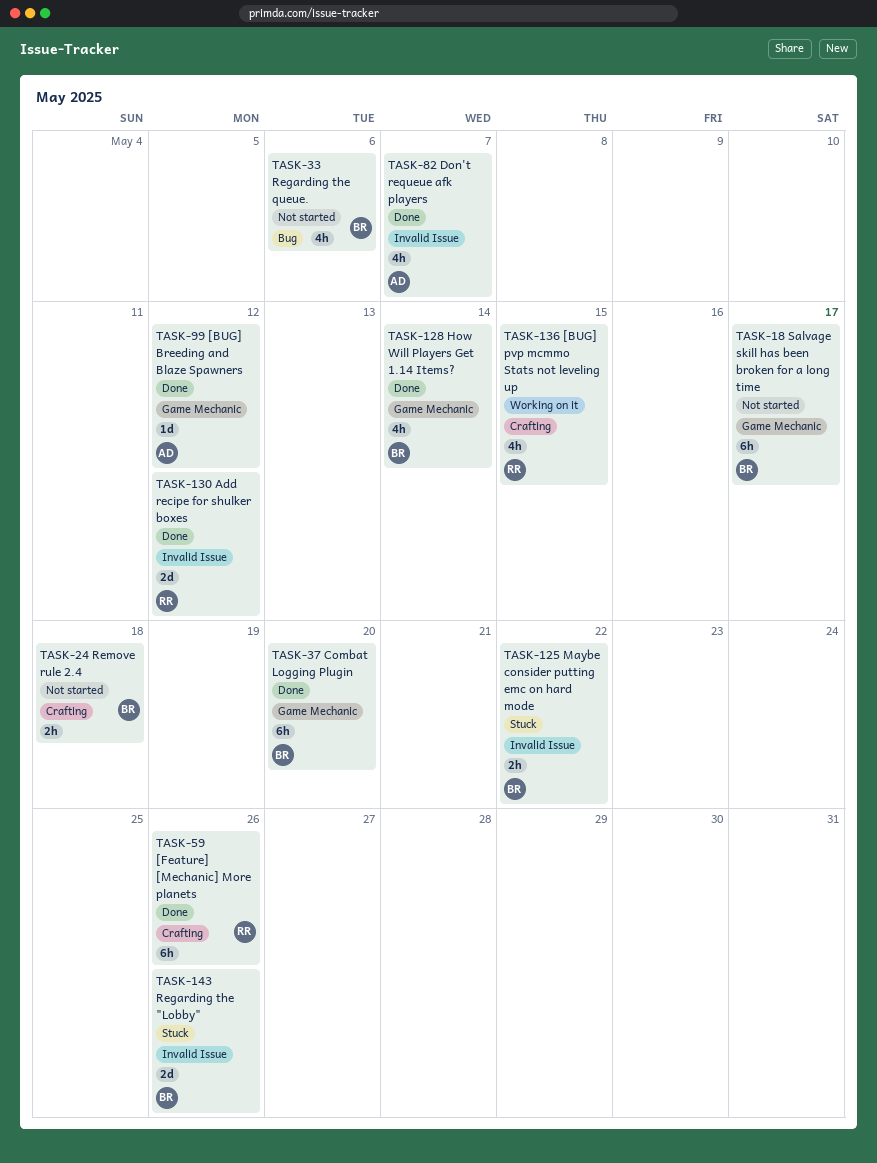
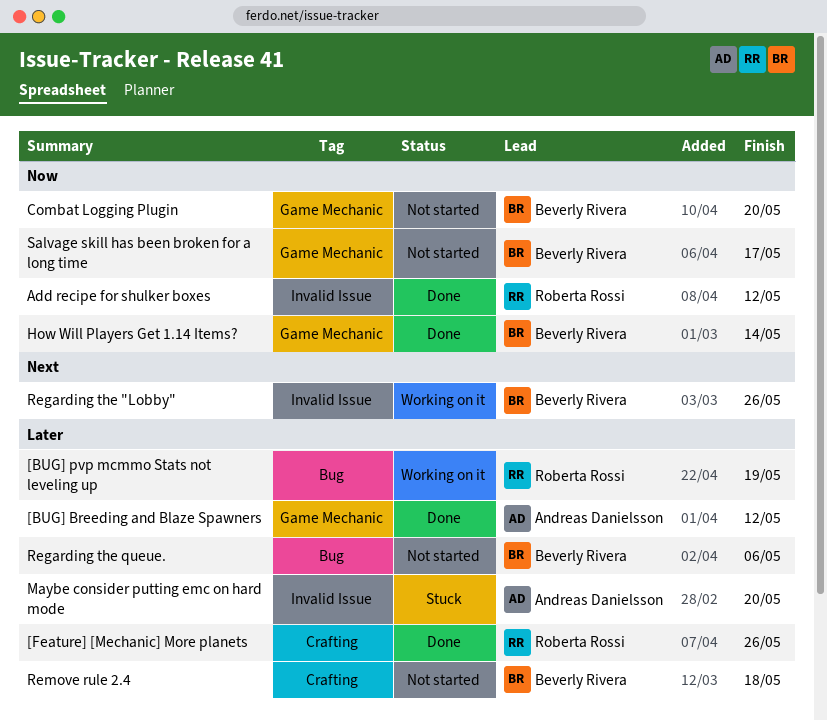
[BUG] pvp mcmmo Stats not leveling up, label: Crafting -> Bug
[BUG] pvp mcmmo Stats not leveling up, due: May 15 -> May 19
Combat Logging Plugin, status: Done -> Not started
Don't requeue afk players: present -> none
Maybe consider putting emc on hard mode, owner: Beverly Rivera -> Andreas Danielsson
Maybe consider putting emc on hard mode, due: May 22 -> May 20
Regarding the "Lobby", status: Stuck -> Working on it

